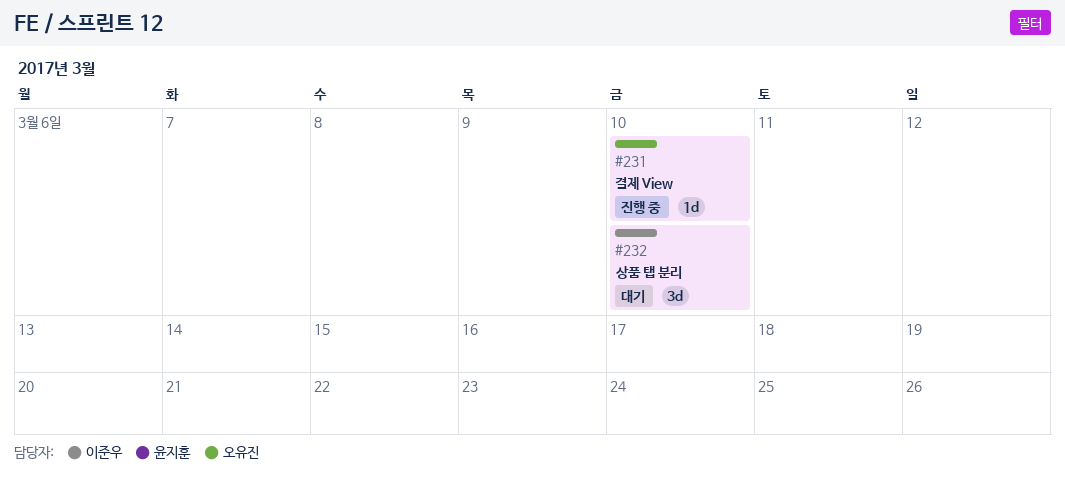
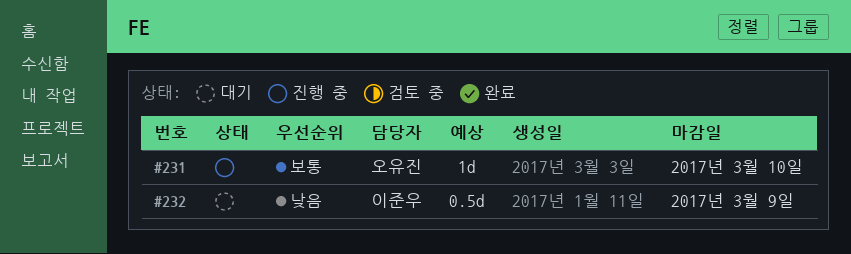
#232, estimate: 3d -> 0.5d
#232, due: Mar 10 -> Mar 9

